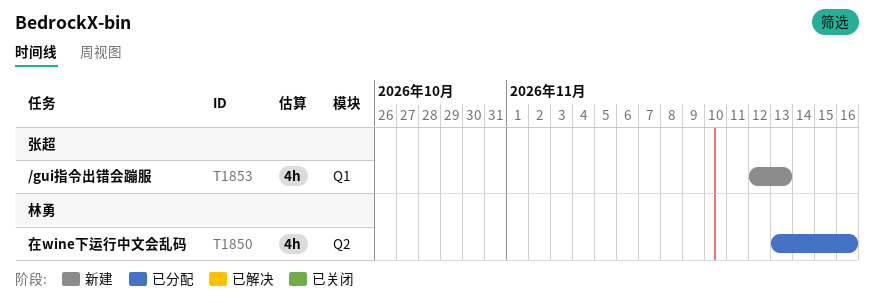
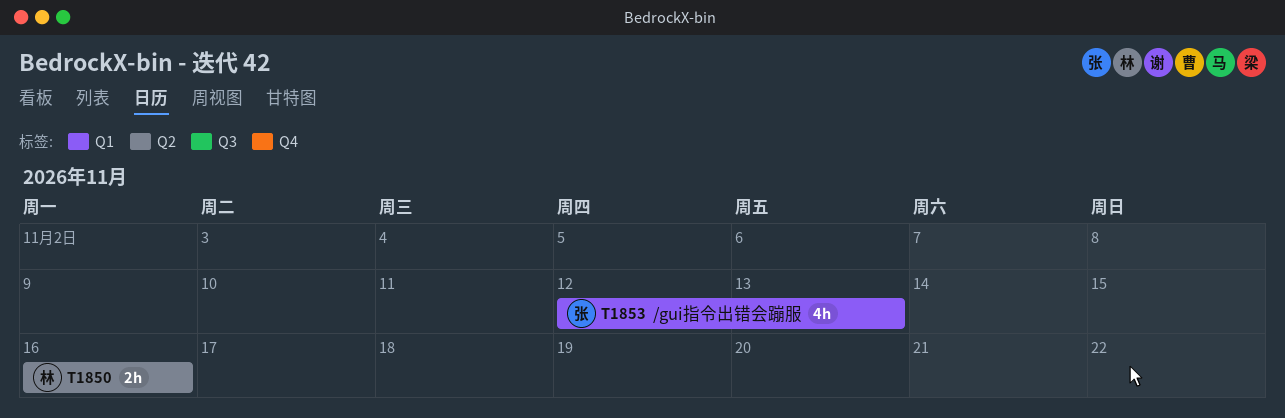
T1850, estimate: 4h -> 2h
T1850, start: Nov 13 -> Nov 16

